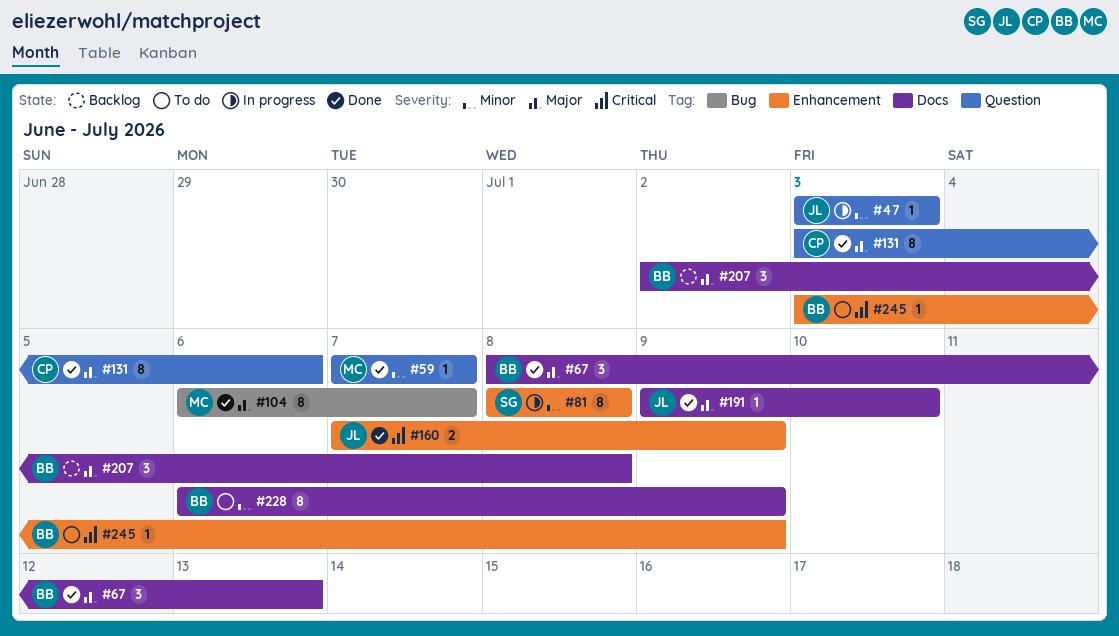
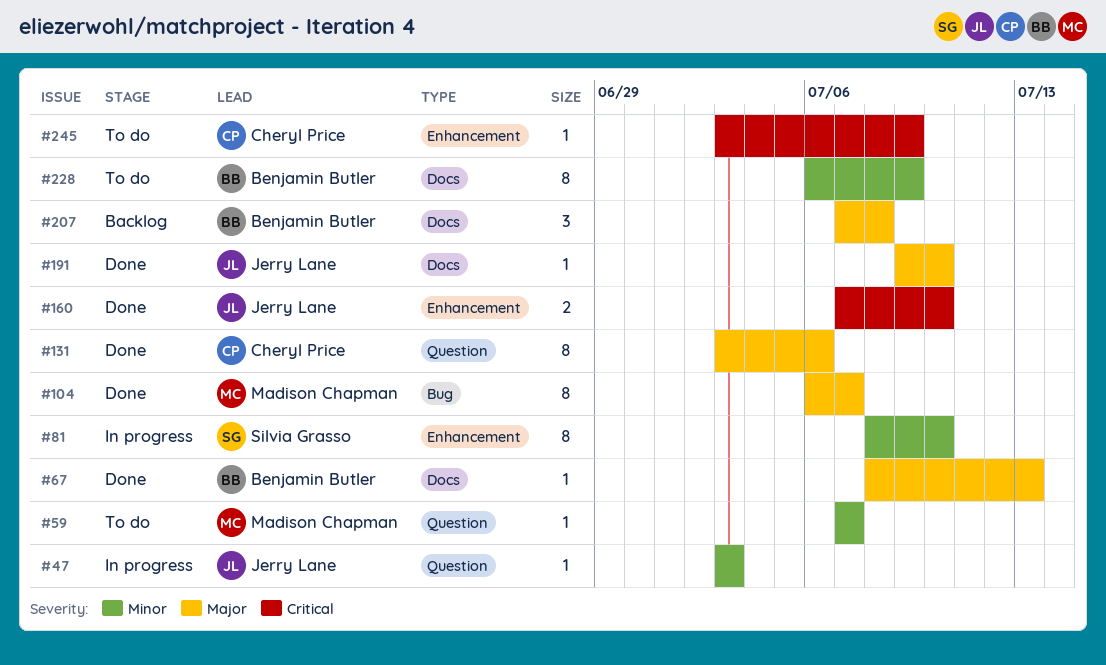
#59, status: Done -> To do
#67, estimate: 3 -> 1
#81, due: Jul 8 -> Jul 10
#160, due: Jul 9 -> Jul 10
#207, start: Jul 2 -> Jul 7
#245, owner: Benjamin Butler -> Cheryl Price

